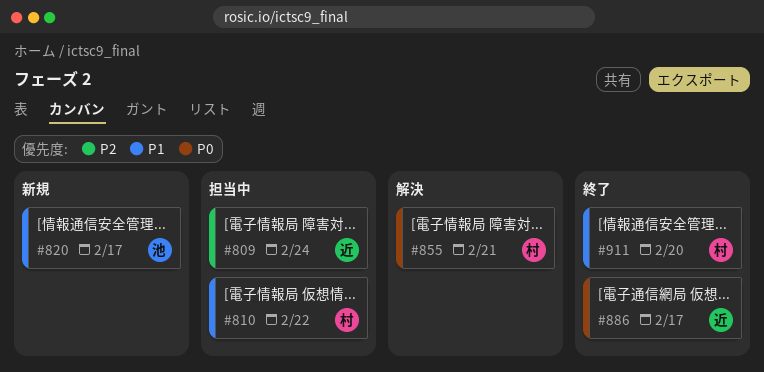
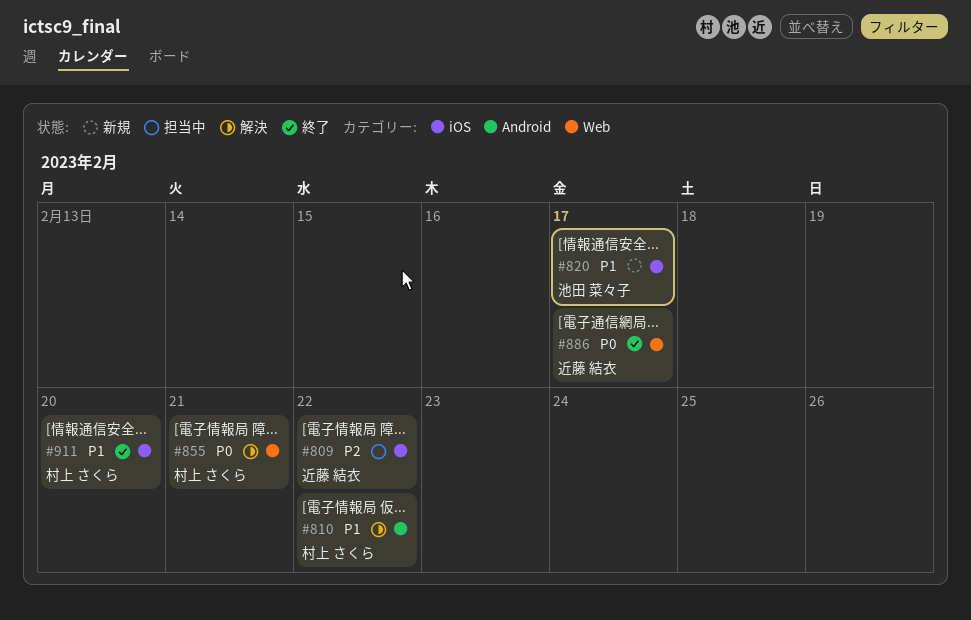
#809, due: Feb 24 -> Feb 22
#810, status: 担当中 -> 解決

